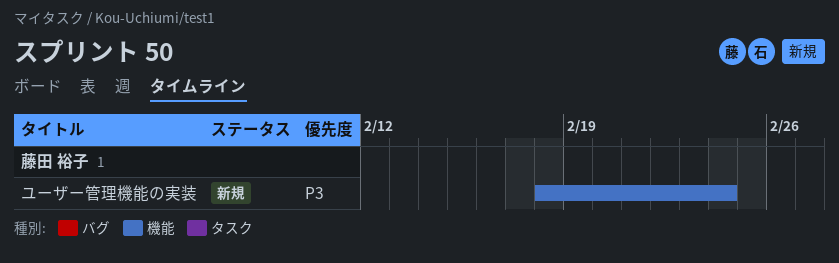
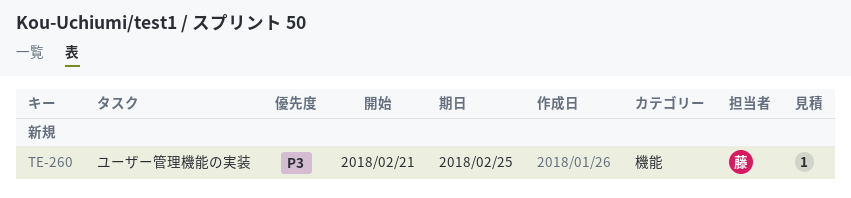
ユーザー管理機能の実装, start: Feb 18 -> Feb 21
ユーザー管理機能の実装, due: Feb 24 -> Feb 25

